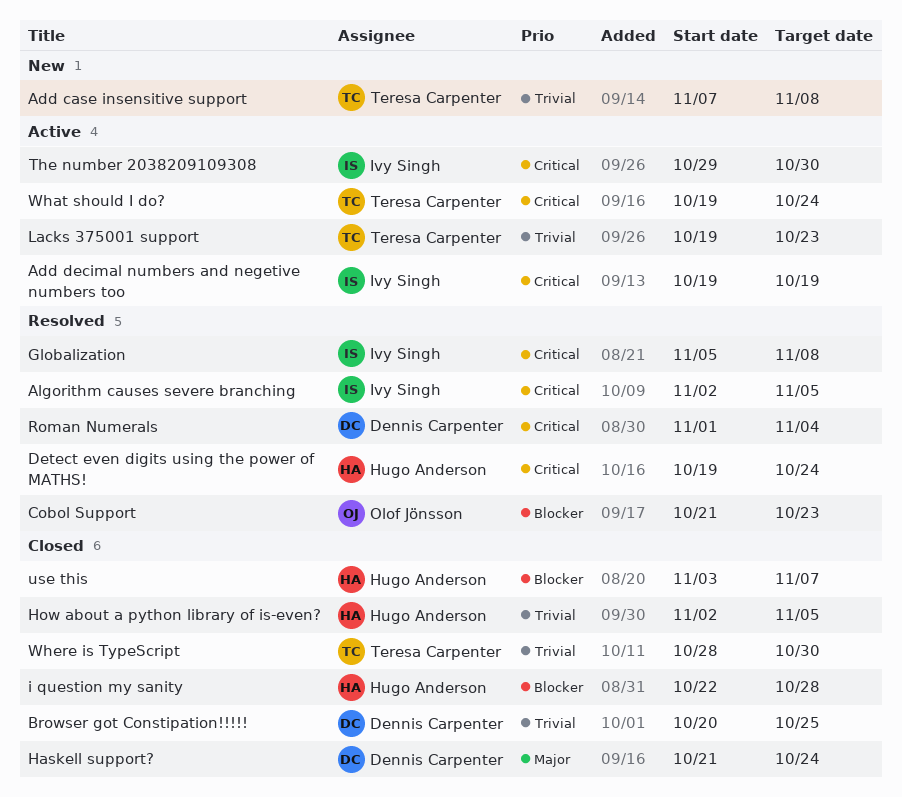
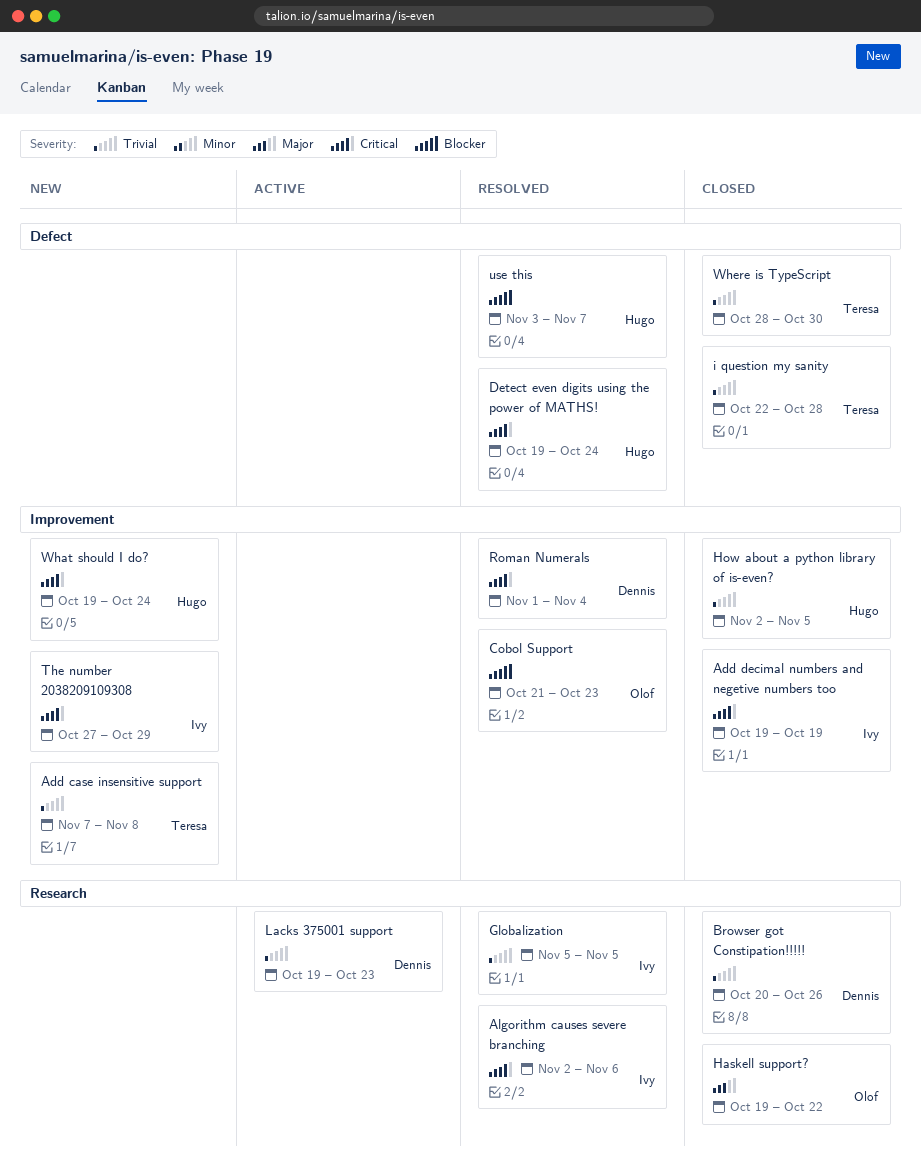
Add decimal numbers and negetive numbers too, status: Active -> Closed
Algorithm causes severe branching, due: Nov 5 -> Nov 6
Browser got Constipation!!!!!, due: Oct 25 -> Oct 26
Globalization, priority: Critical -> Trivial
Globalization, due: Nov 8 -> Nov 5
Haskell support?, owner: Dennis Carpenter -> Olof Jönsson
Haskell support?, start: Oct 21 -> Oct 19
Haskell support?, due: Oct 24 -> Oct 22
i question my sanity, owner: Hugo Anderson -> Teresa Carpenter
i question my sanity, priority: Blocker -> Trivial
Lacks 375001 support, owner: Teresa Carpenter -> Dennis Carpenter
The number 2038209109308, status: Active -> New
The number 2038209109308, start: Oct 29 -> Oct 27
The number 2038209109308, due: Oct 30 -> Oct 29
use this, status: Closed -> Resolved
What should I do?, status: Active -> New
What should I do?, owner: Teresa Carpenter -> Hugo Anderson

